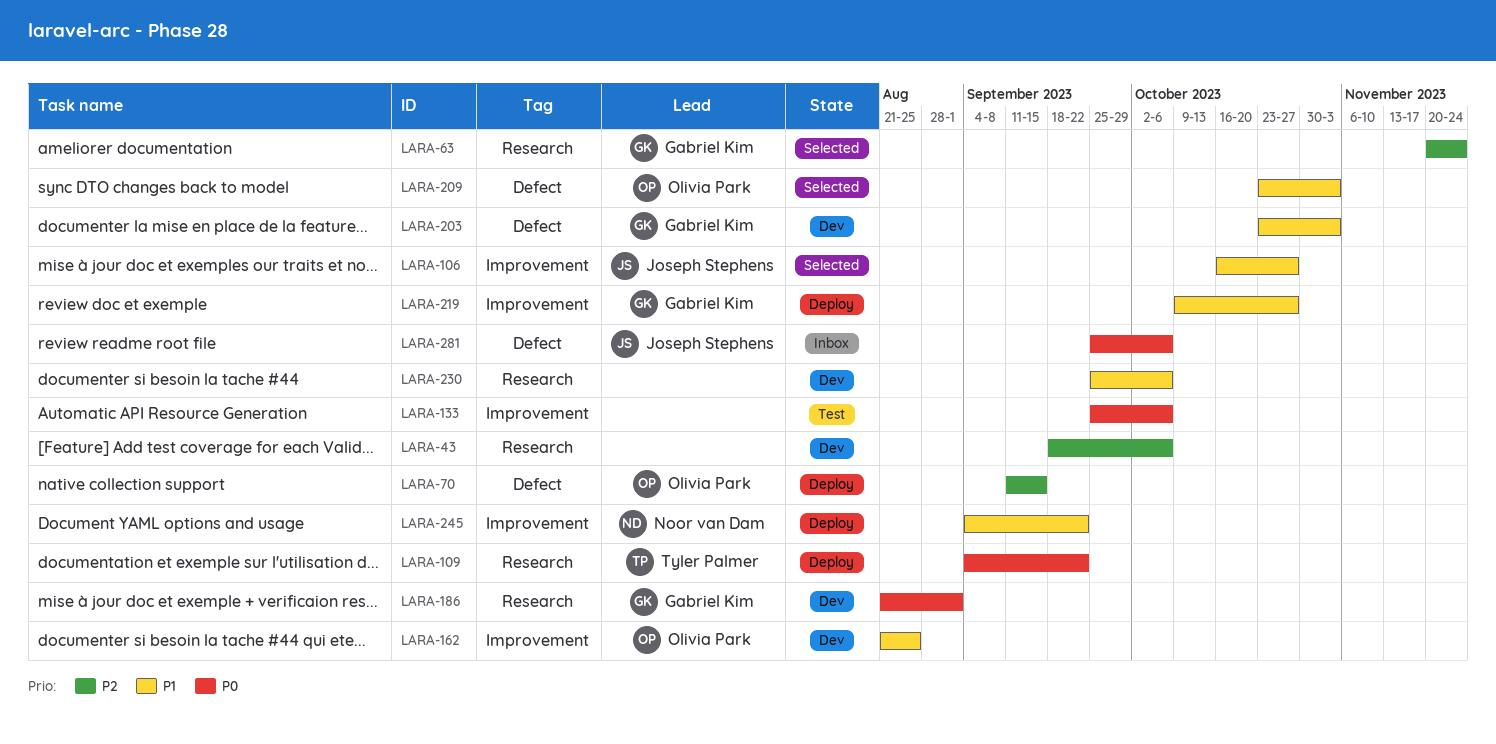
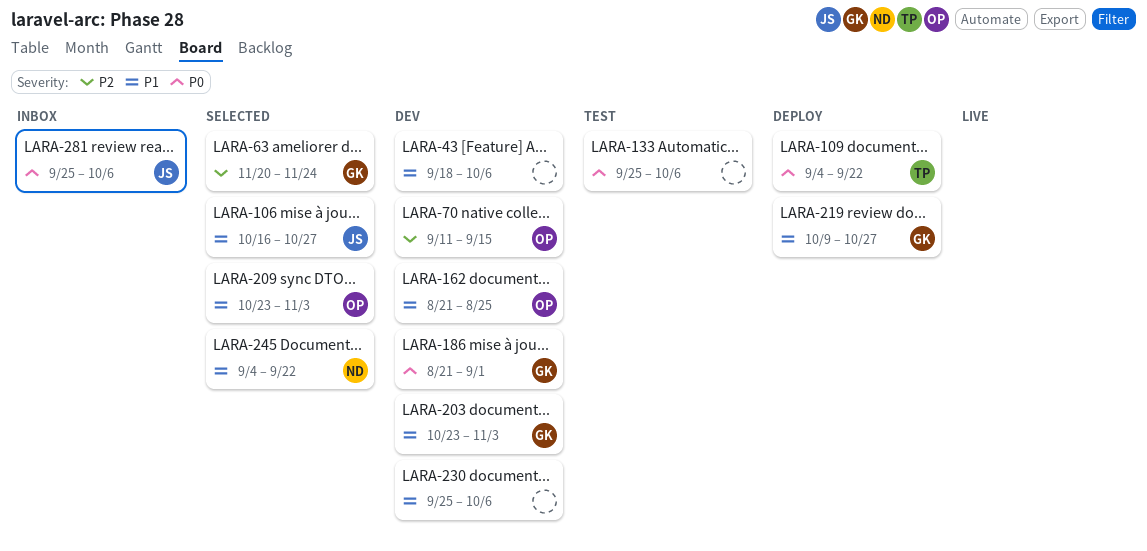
LARA-43, priority: P2 -> P1
LARA-70, status: Deploy -> Dev
LARA-245, status: Deploy -> Selected

